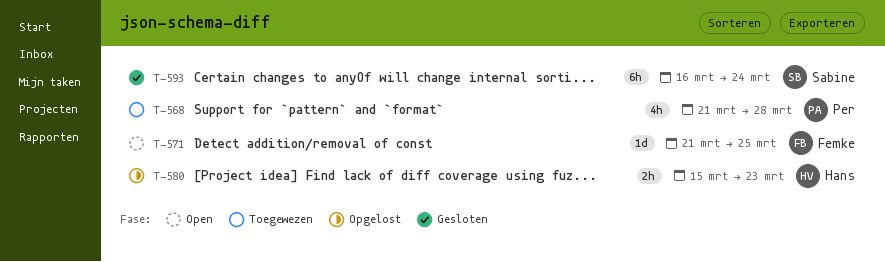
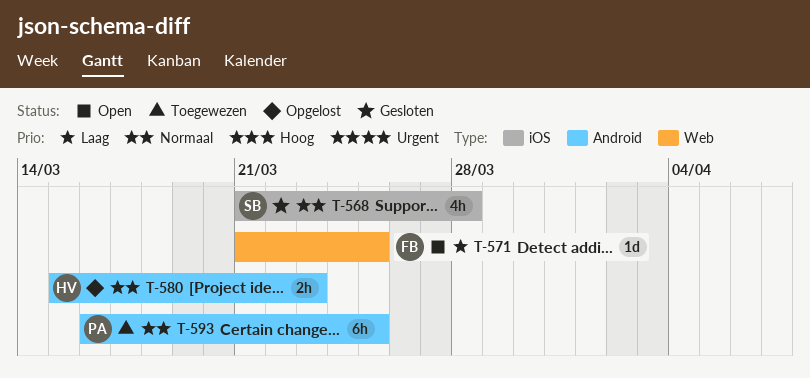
T-568, status: Toegewezen -> Gesloten
T-568, owner: Per -> Sabine
T-593, status: Gesloten -> Toegewezen
T-593, owner: Sabine -> Per
T-593, due: Mar 24 -> Mar 25

